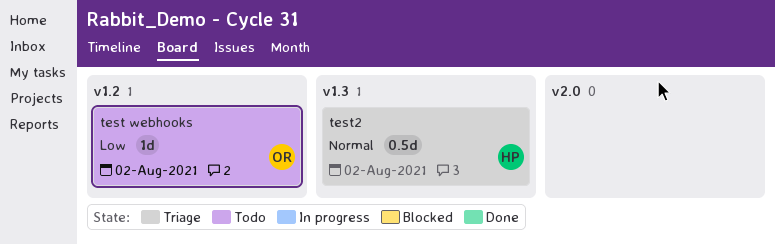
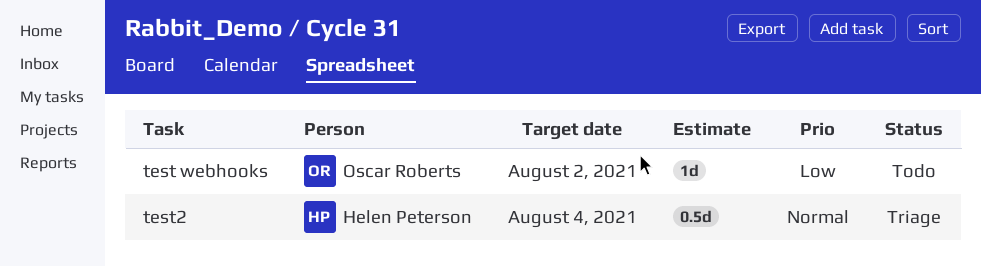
test2, due: Aug 2 -> Aug 4

